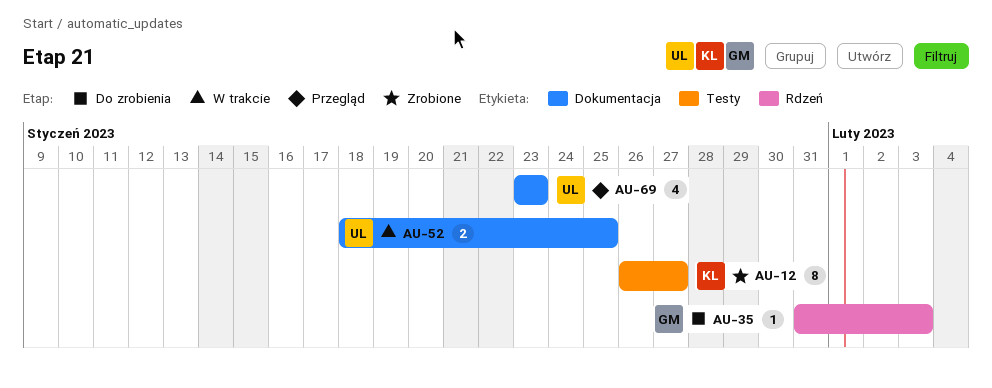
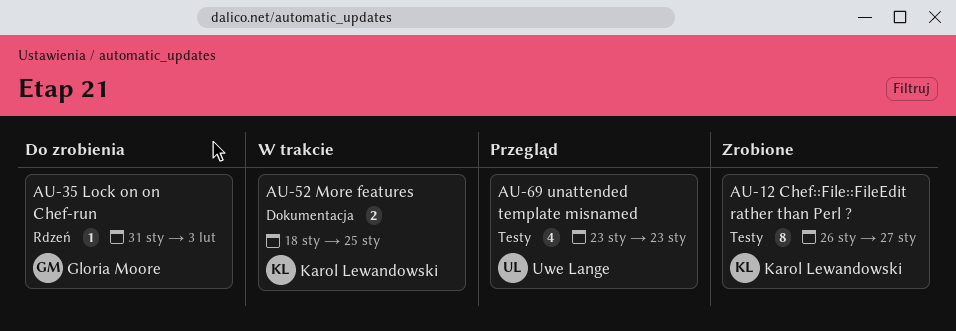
AU-52, owner: Uwe Lange -> Karol Lewandowski
AU-69, label: Dokumentacja -> Testy

